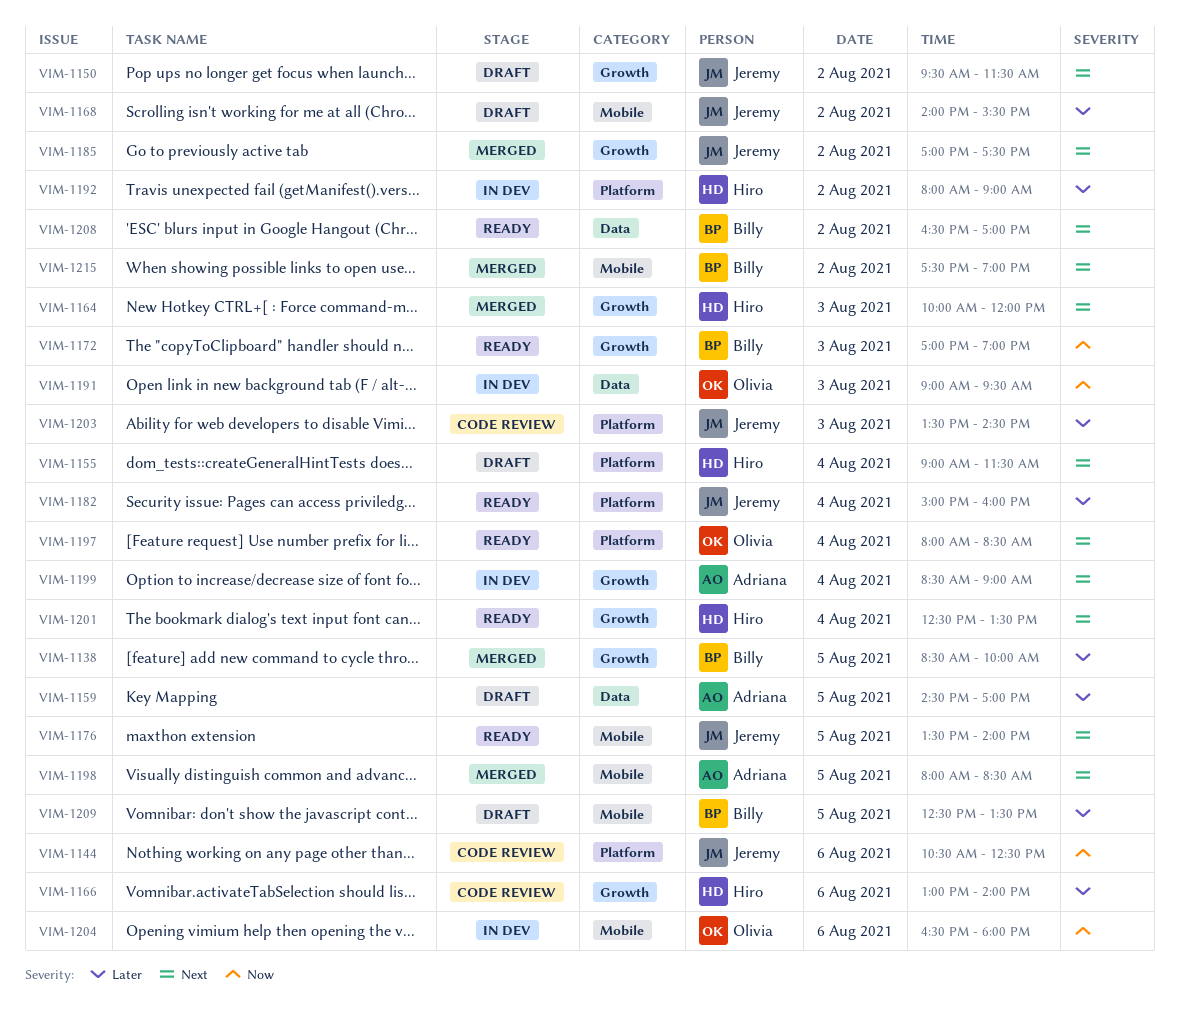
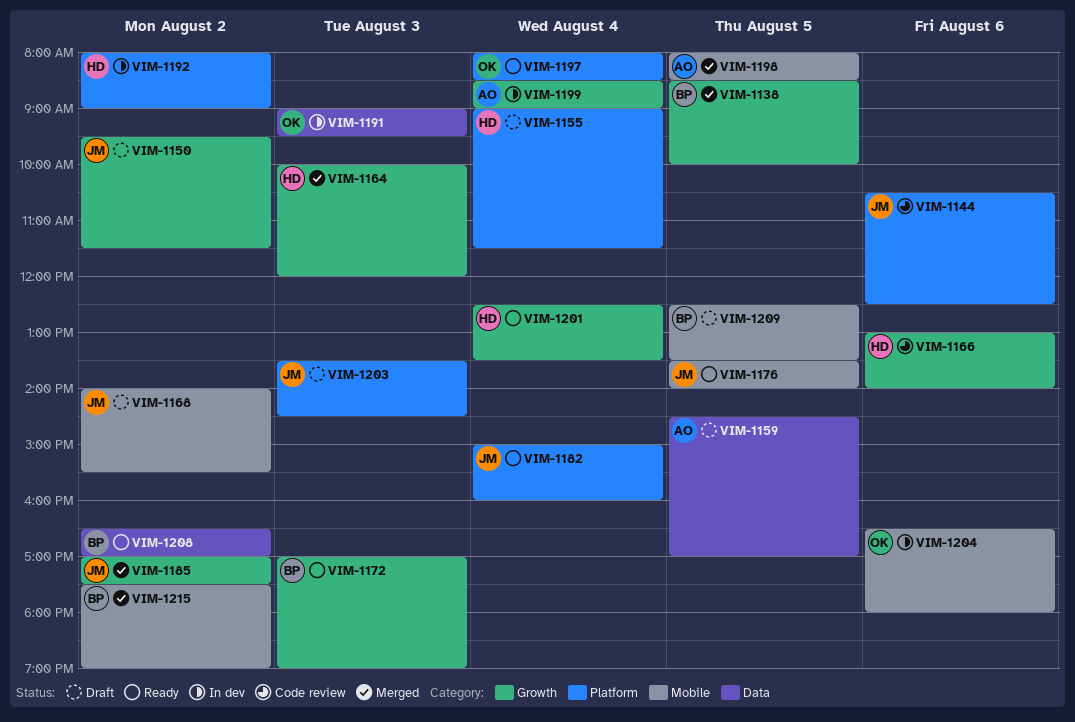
VIM-1203, status: Code review -> Draft

